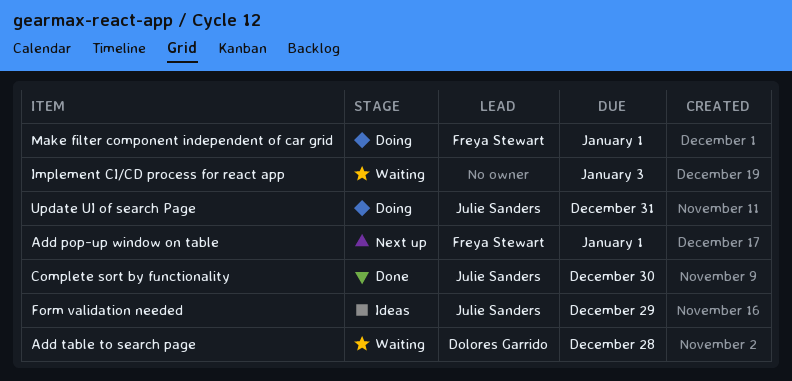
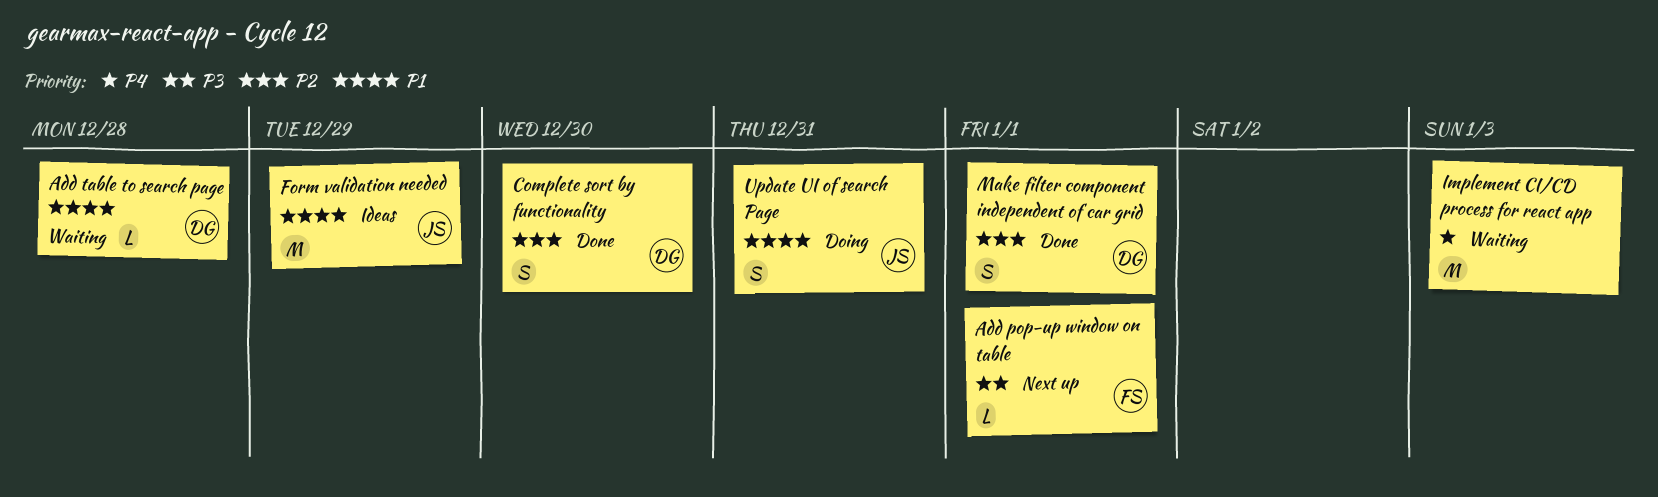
Complete sort by functionality, owner: Julie Sanders -> Dolores Garrido
Make filter component independent of car grid, status: Doing -> Done
Make filter component independent of car grid, owner: Freya Stewart -> Dolores Garrido

